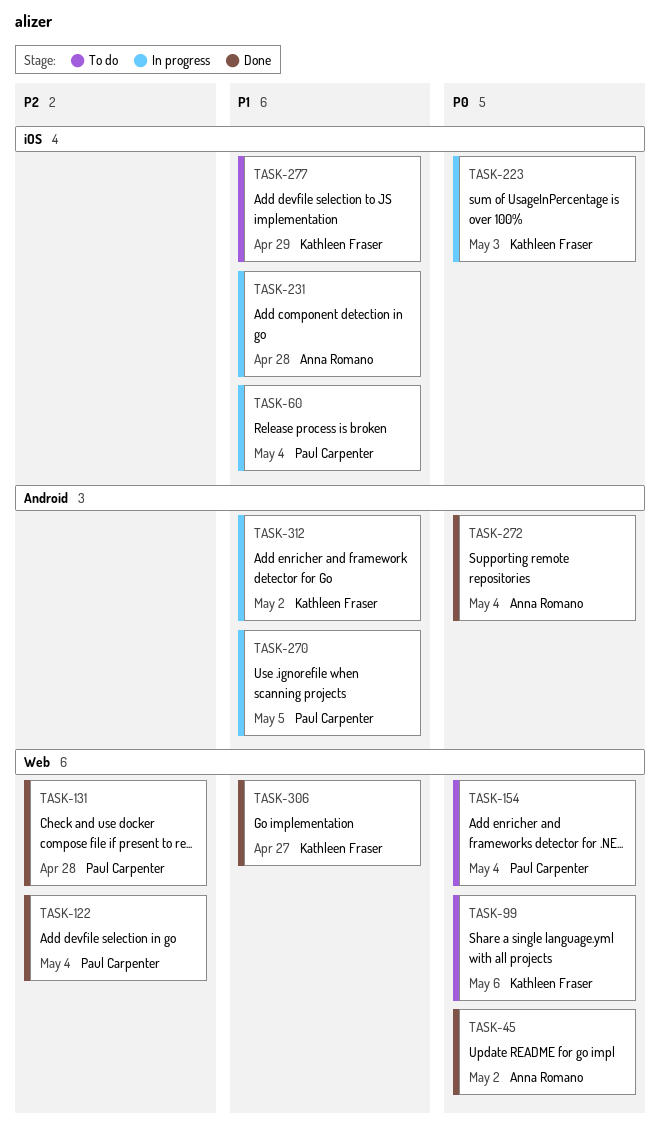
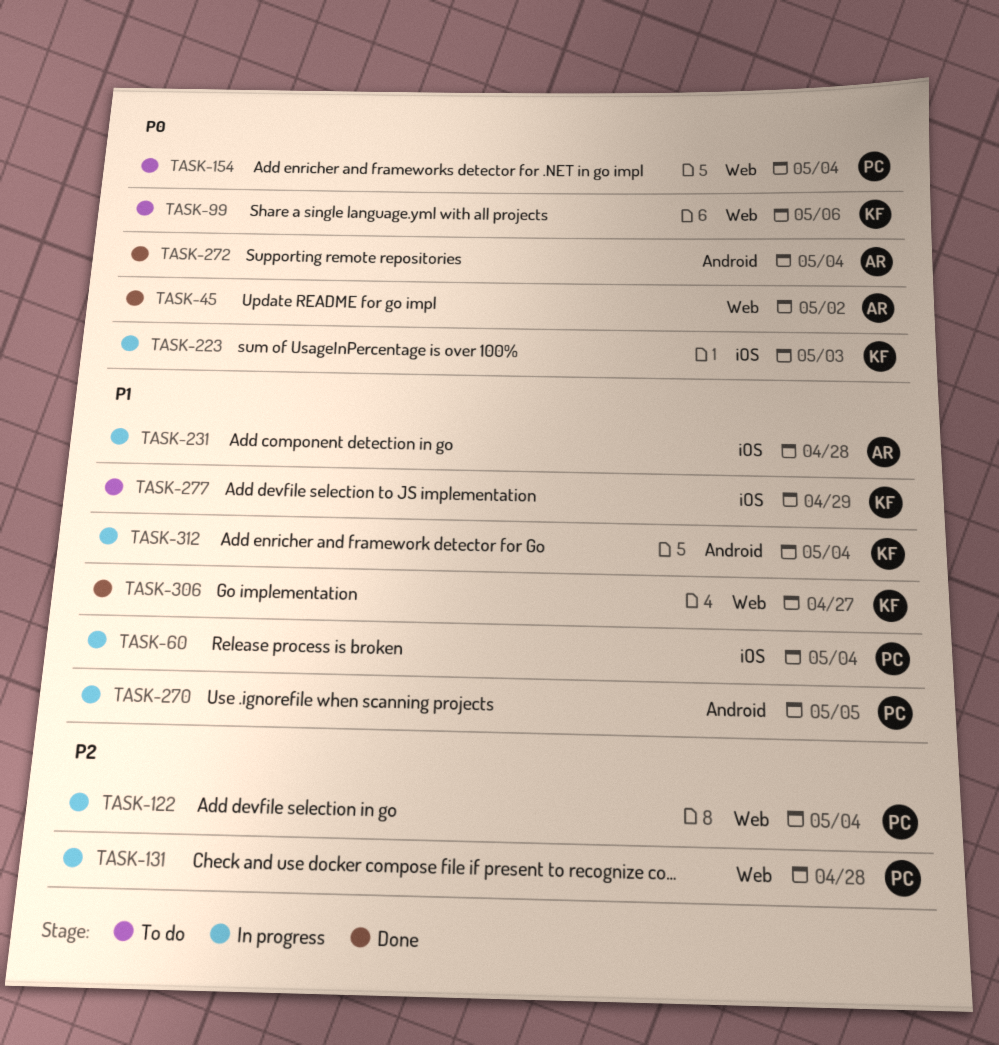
TASK-122, status: Done -> In progress
TASK-131, status: Done -> In progress
TASK-312, due: May 2 -> May 4

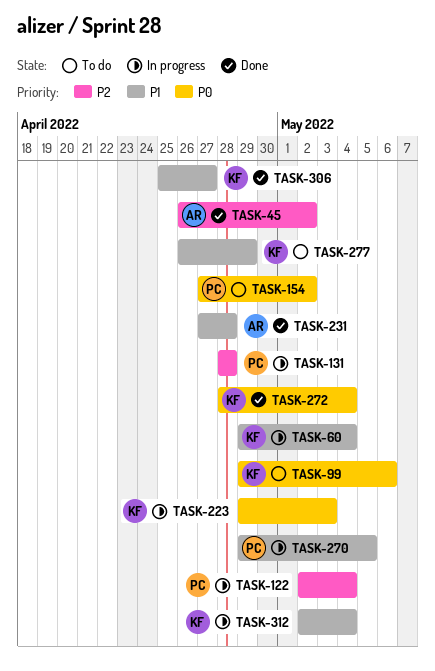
TASK-45, priority: P0 -> P2
TASK-60, owner: PC -> KF
TASK-154, due: May 4 -> May 2
TASK-231, status: In progress -> Done
TASK-272, owner: AR -> KF

